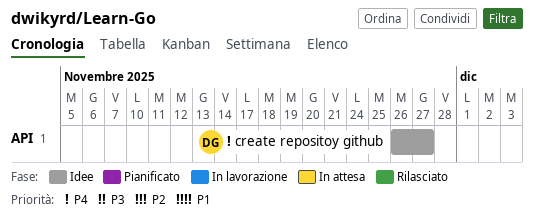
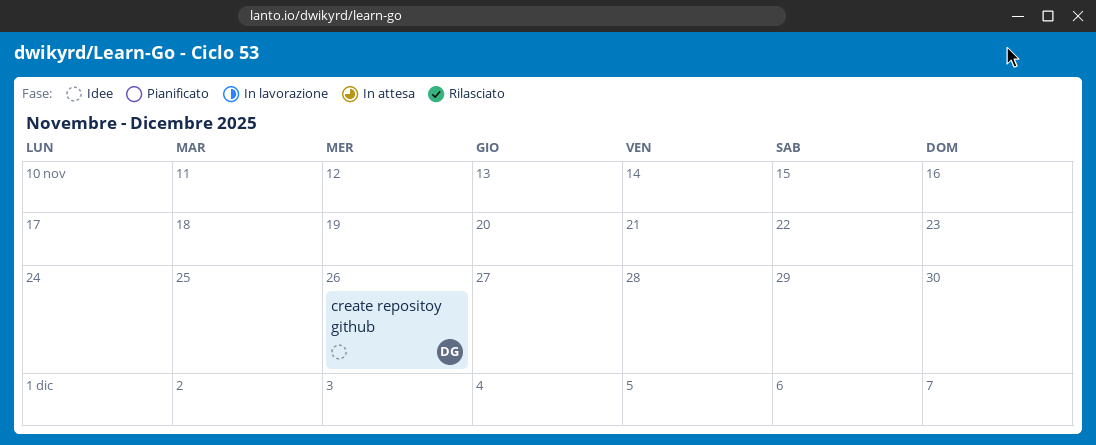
create repositoy github, due: Nov 27 -> Nov 26

